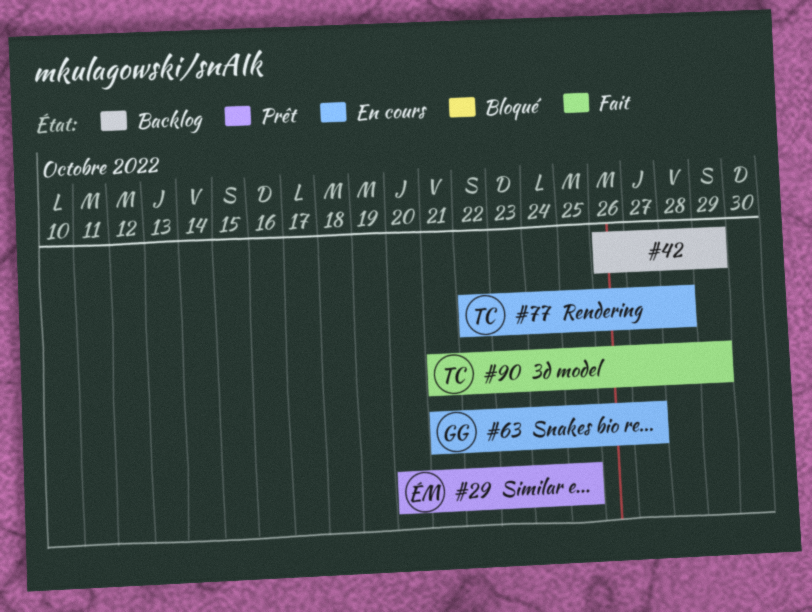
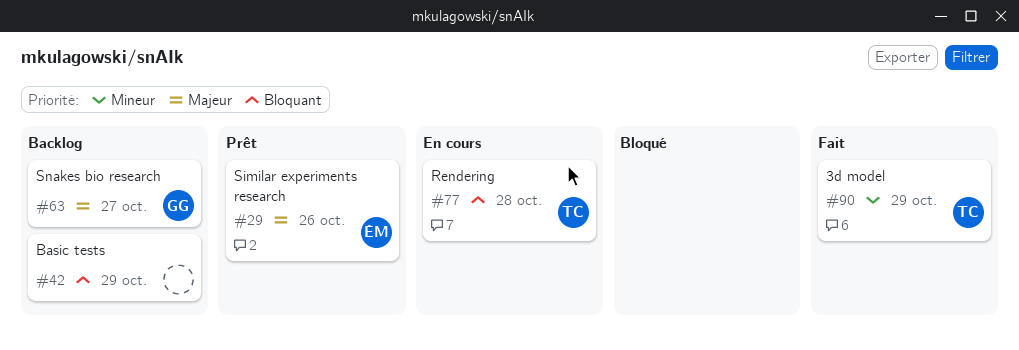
#29, due: Oct 25 -> Oct 26
#63, status: En cours -> Backlog

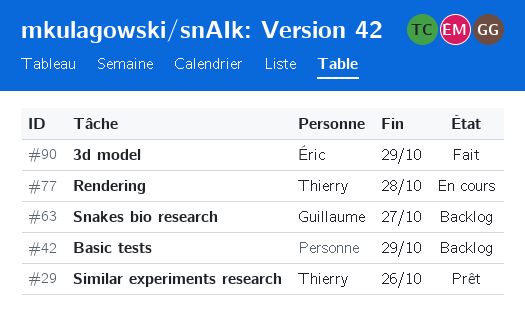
#29, owner: Éric -> Thierry
#90, owner: Thierry -> Éric

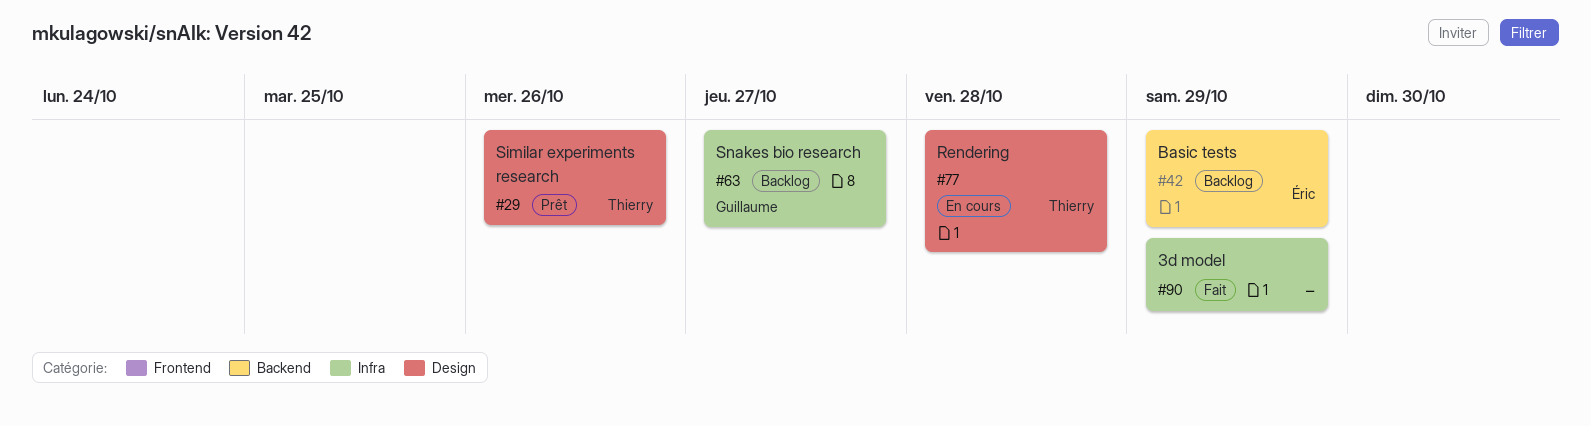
#42, owner: none -> Éric
#90, owner: Éric -> none

